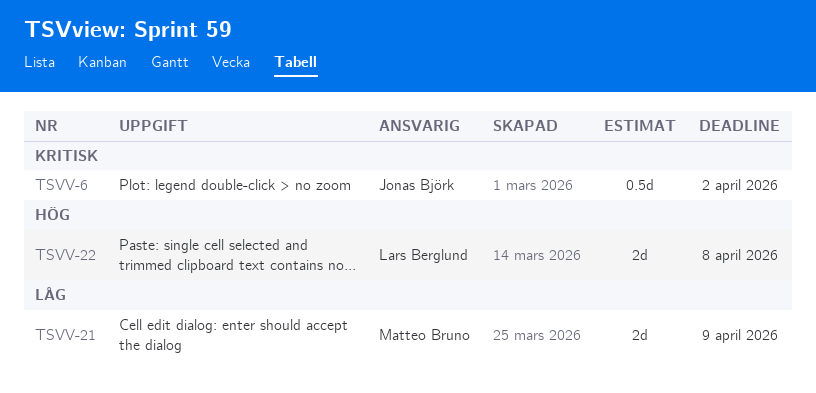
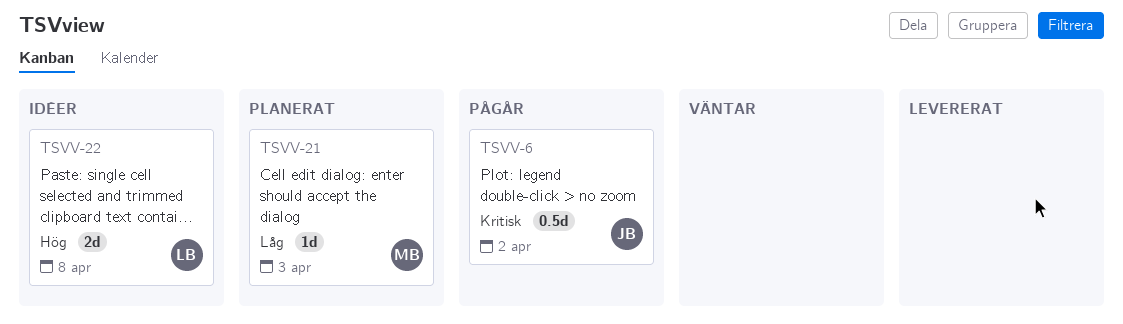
TSVV-21, estimate: 2d -> 1d
TSVV-21, due: Apr 9 -> Apr 3

